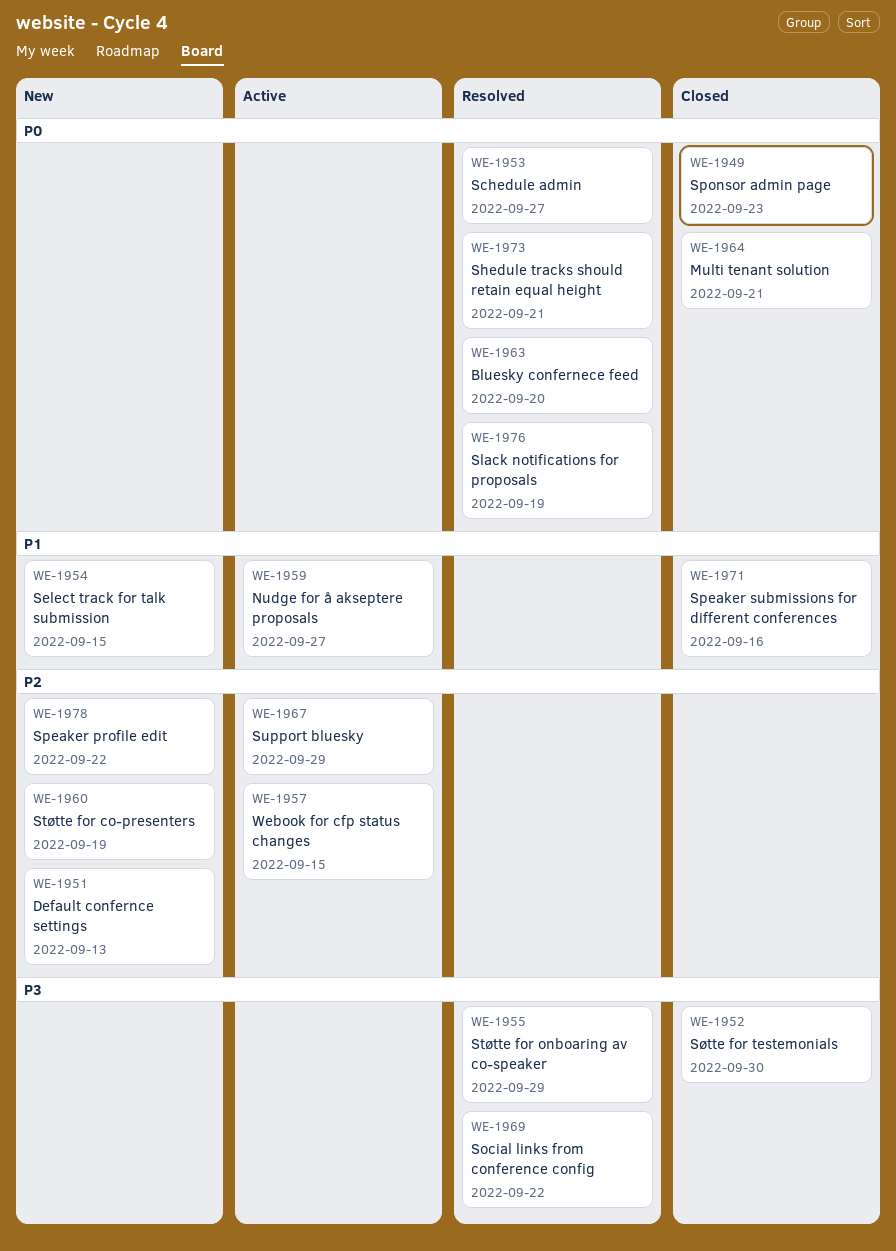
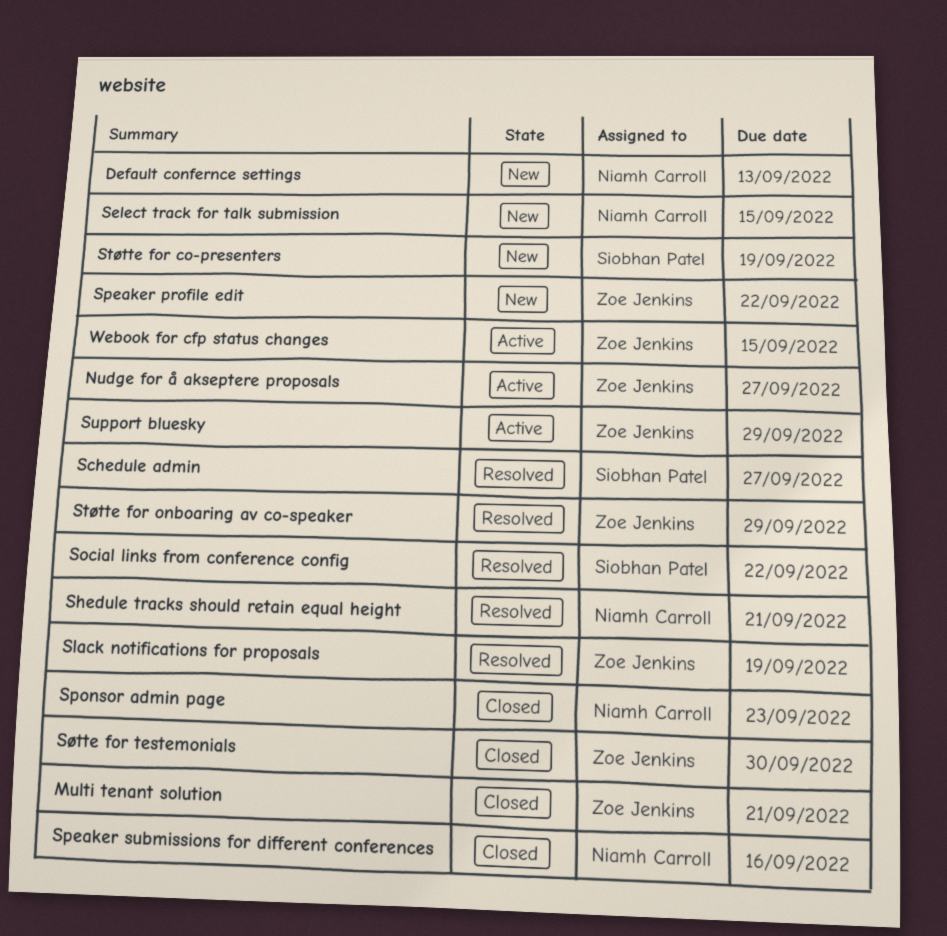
Bluesky confernece feed: present -> none

